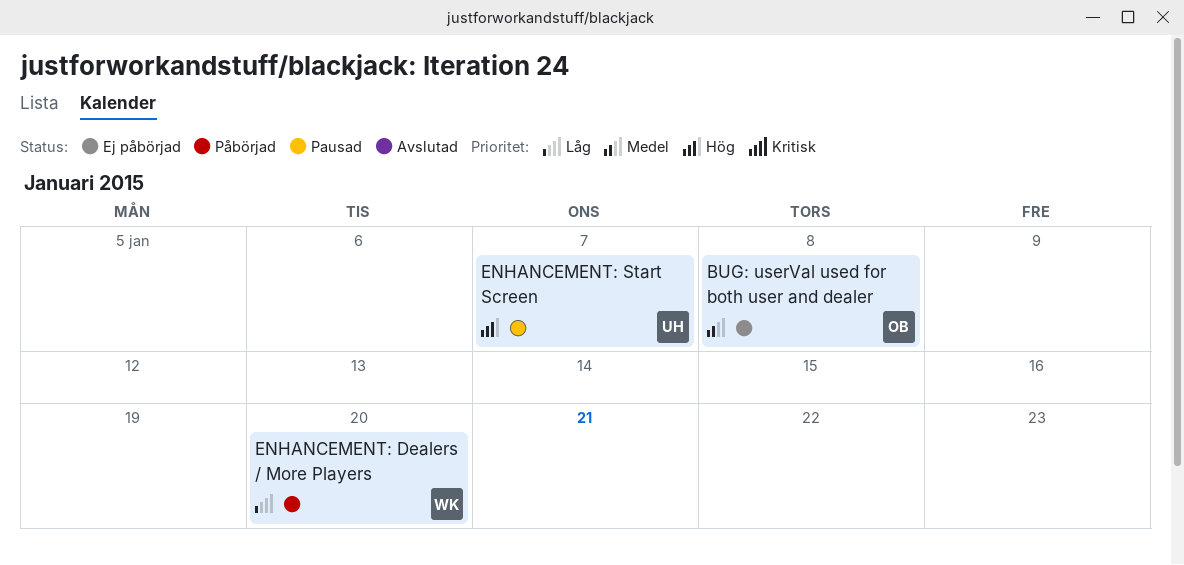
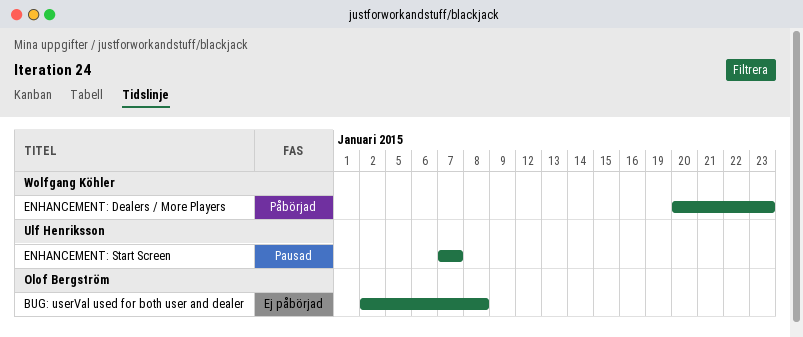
ENHANCEMENT: Dealers / More Players, due: Jan 20 -> Jan 23

